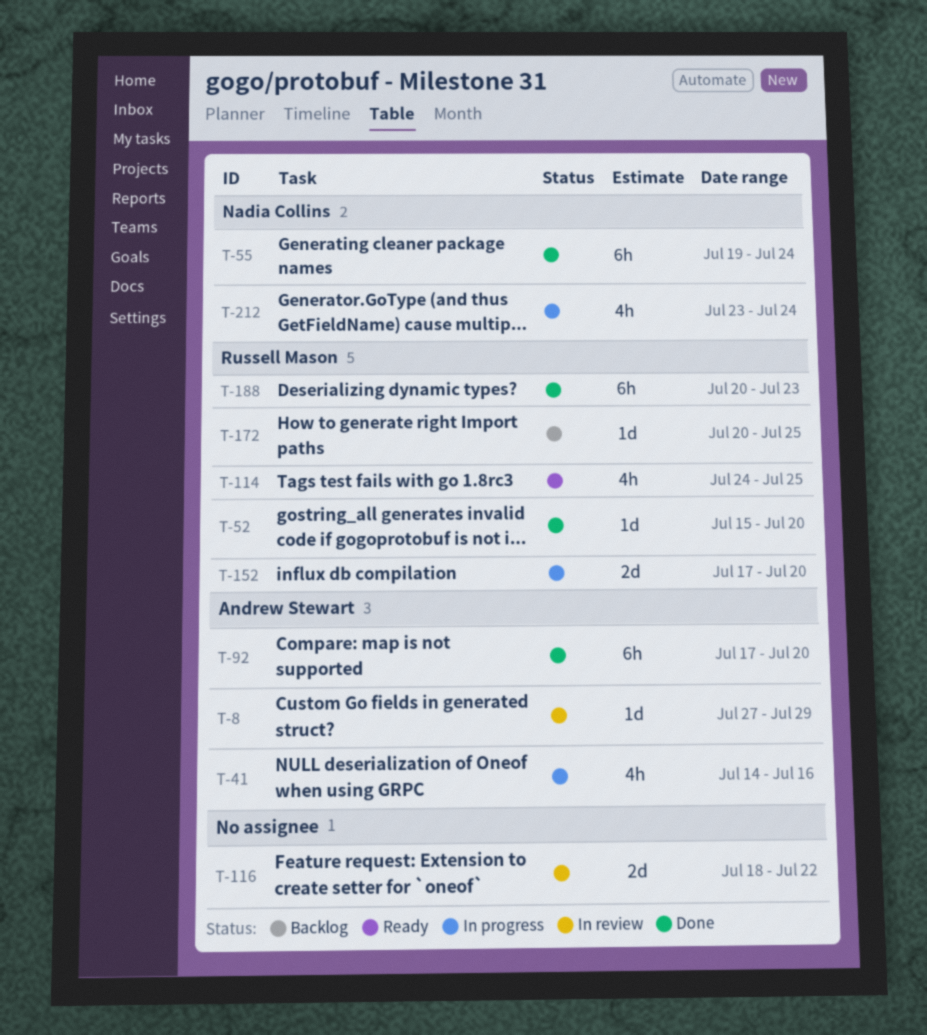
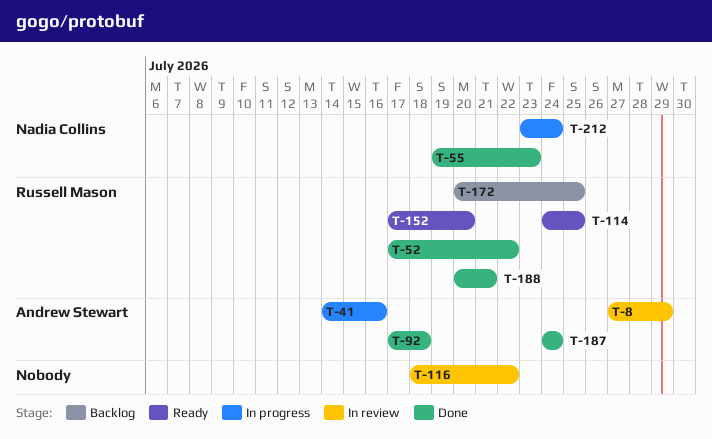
T-52, start: Jul 15 -> Jul 17
T-52, due: Jul 20 -> Jul 22
T-55, due: Jul 24 -> Jul 23
T-92, due: Jul 20 -> Jul 18
T-152, status: In progress -> Ready
T-187: none -> present
T-188, due: Jul 23 -> Jul 21

